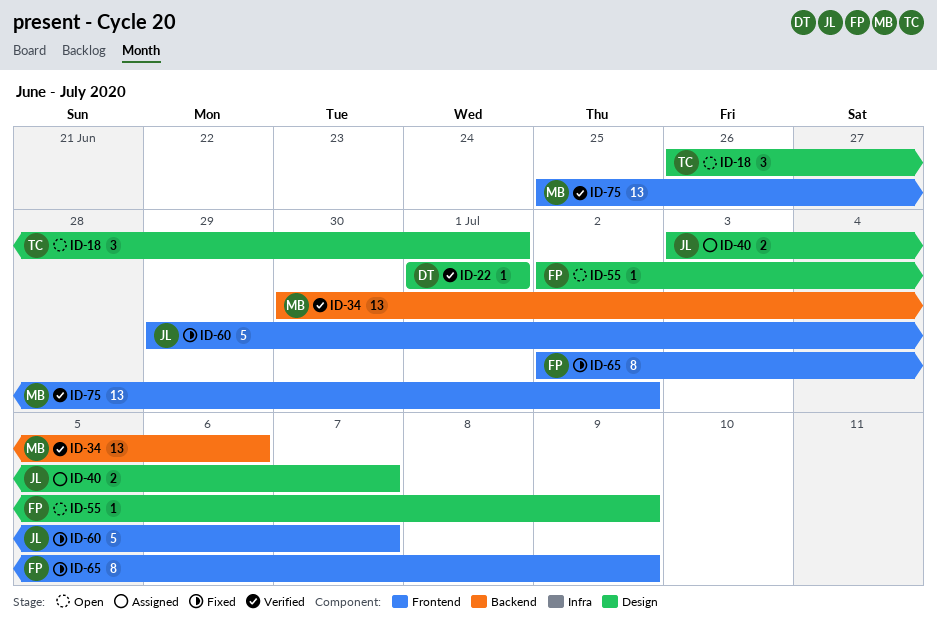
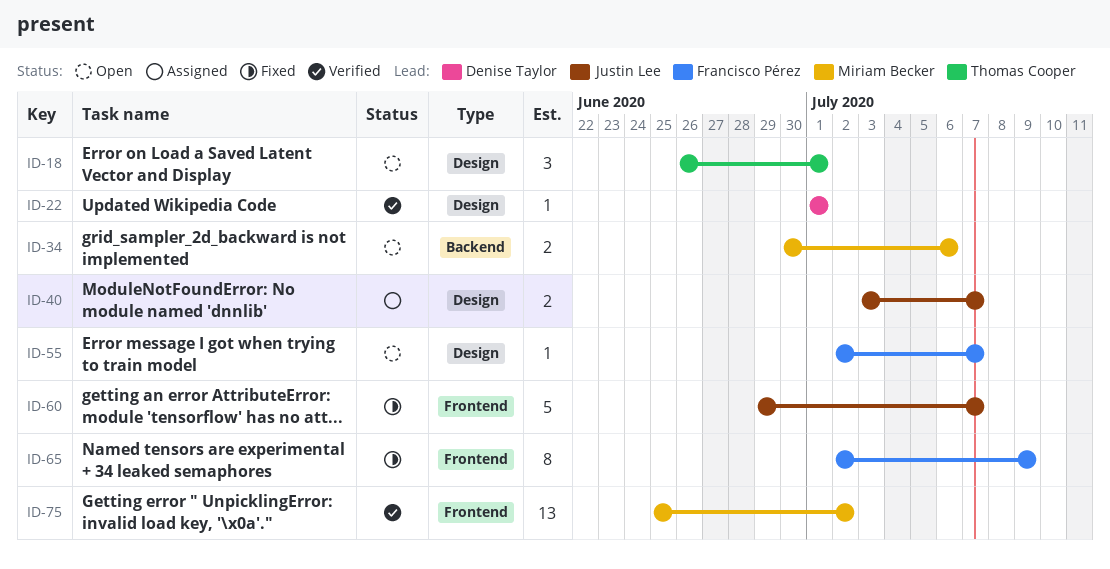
ID-34, status: Verified -> Open
ID-34, estimate: 13 -> 2
ID-55, due: Jul 9 -> Jul 7

